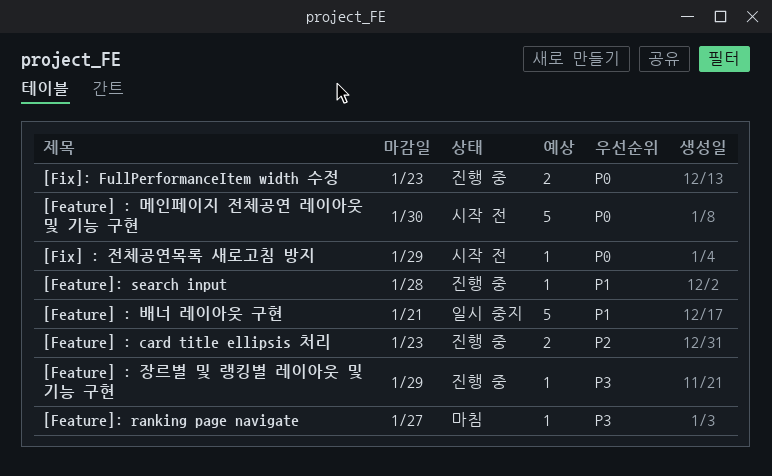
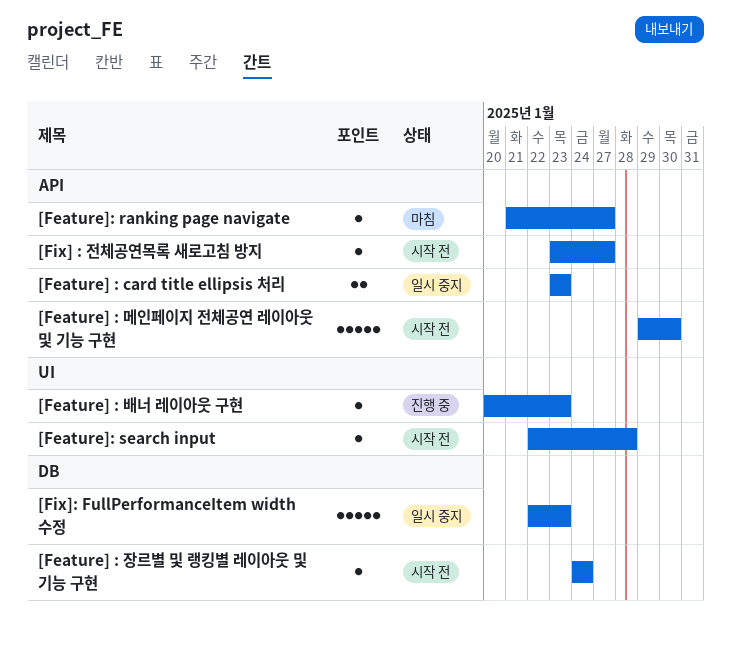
[Feature] : card title ellipsis 처리, status: 진행 중 -> 일시 중지
[Feature] : 배너 레이아웃 구현, status: 일시 중지 -> 진행 중
[Feature] : 배너 레이아웃 구현, estimate: 5 -> 1
[Feature] : 배너 레이아웃 구현, due: Jan 21 -> Jan 23
[Feature] : 장르별 및 랭킹별 레이아웃 및 기능 구현, status: 진행 중 -> 시작 전
[Feature] : 장르별 및 랭킹별 레이아웃 및 기능 구현, due: Jan 29 -> Jan 24
[Feature]: search input, status: 진행 중 -> 시작 전
[Fix] : 전체공연목록 새로고침 방지, due: Jan 29 -> Jan 27
[Fix]: FullPerformanceItem width 수정, status: 진행 중 -> 일시 중지
[Fix]: FullPerformanceItem width 수정, estimate: 2 -> 5

